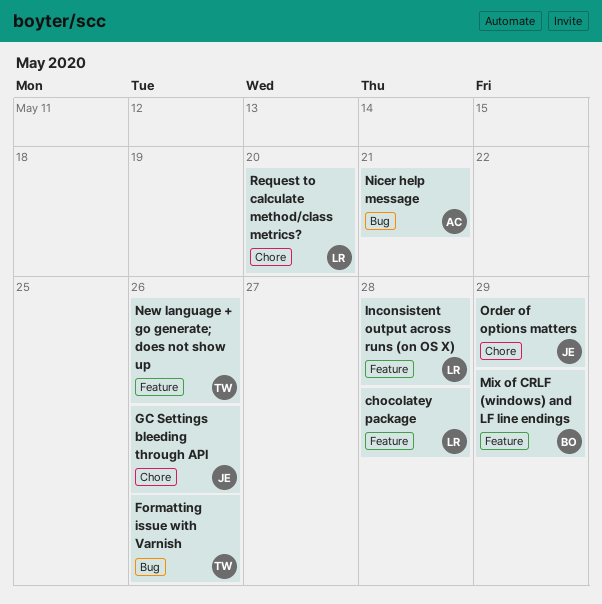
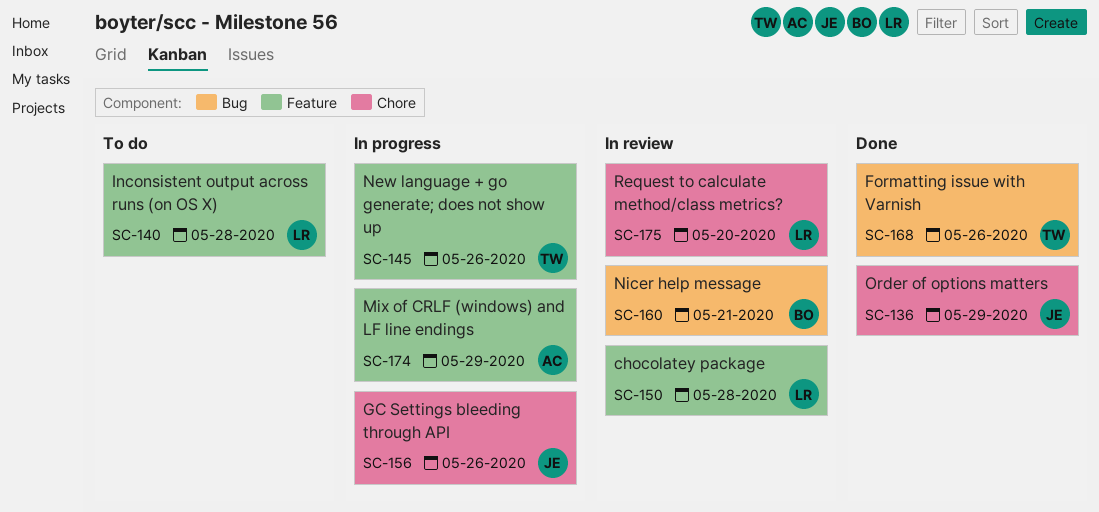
Mix of CRLF (windows) and LF line endings, owner: BO -> AC
Nicer help message, owner: AC -> BO

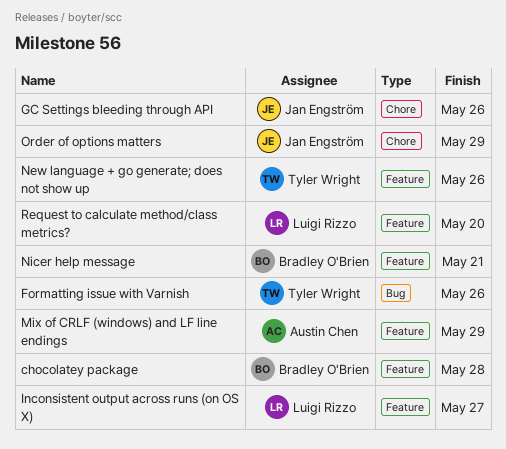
chocolatey package, owner: Luigi Rizzo -> Bradley O'Brien
Inconsistent output across runs (on OS X), due: May 28 -> May 27
Nicer help message, label: Bug -> Feature
Request to calculate method/class metrics?, label: Chore -> Feature

